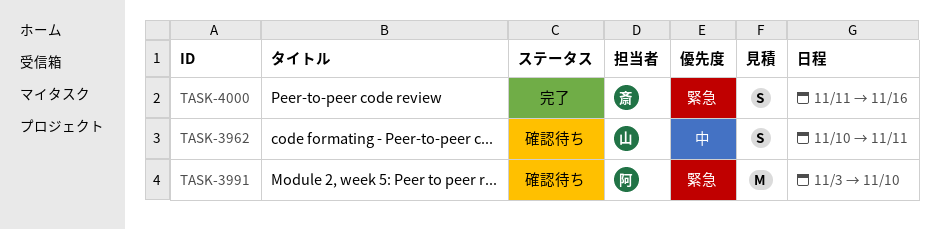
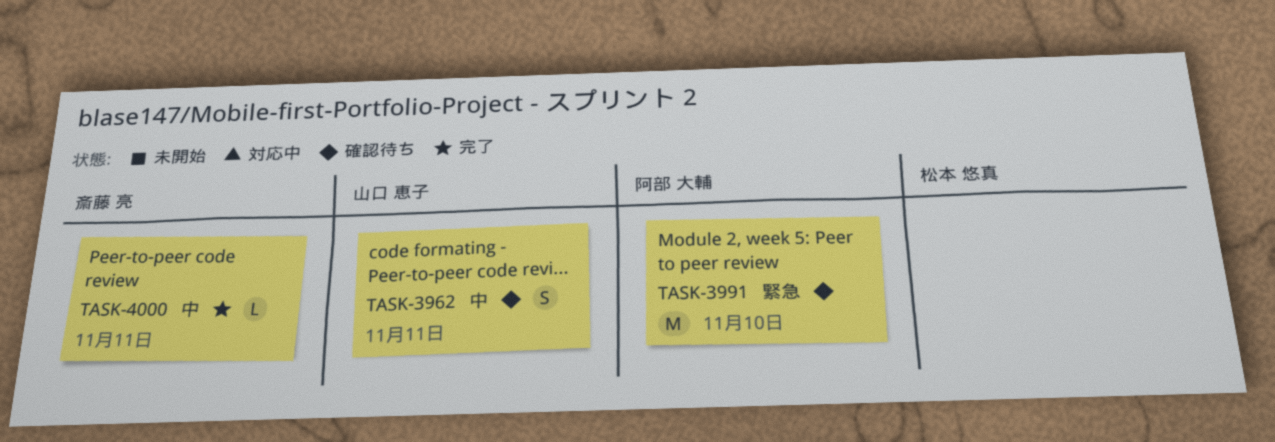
TASK-4000, priority: 緊急 -> 中
TASK-4000, estimate: S -> L
TASK-4000, due: Nov 16 -> Nov 11

